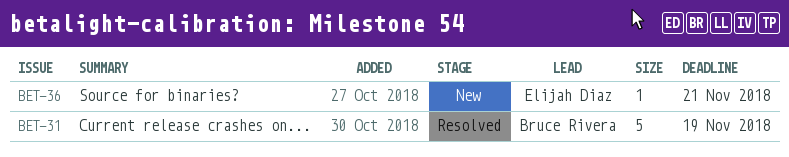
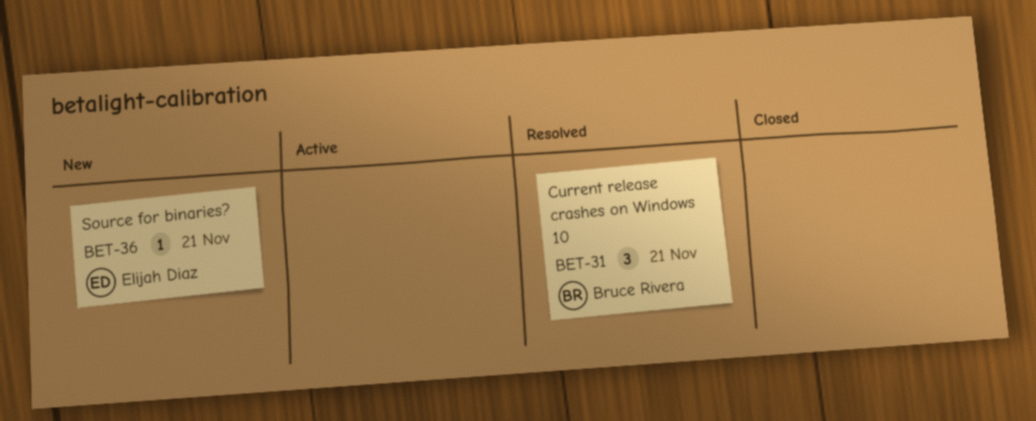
BET-31, estimate: 5 -> 3
BET-31, due: Nov 19 -> Nov 21

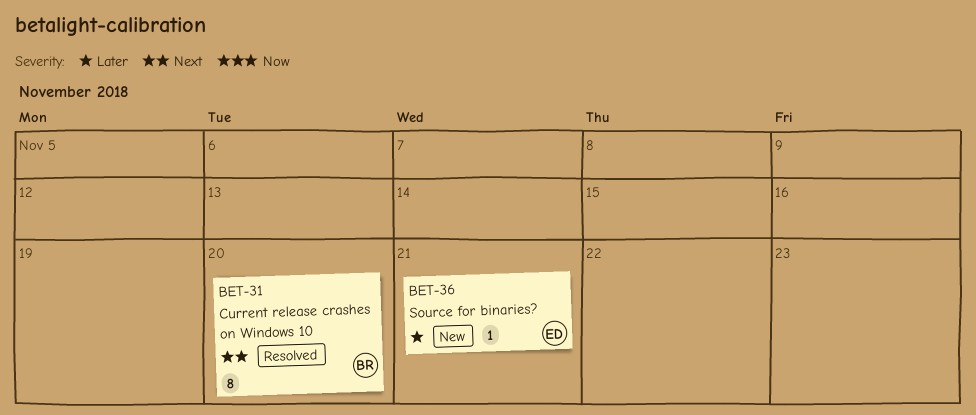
BET-31, estimate: 3 -> 8
BET-31, due: Nov 21 -> Nov 20

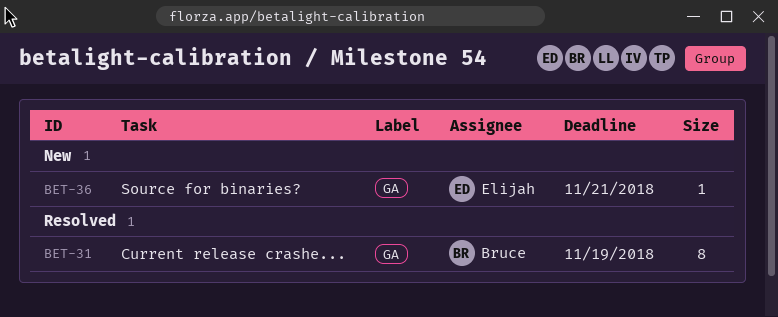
BET-31, due: Nov 20 -> Nov 19

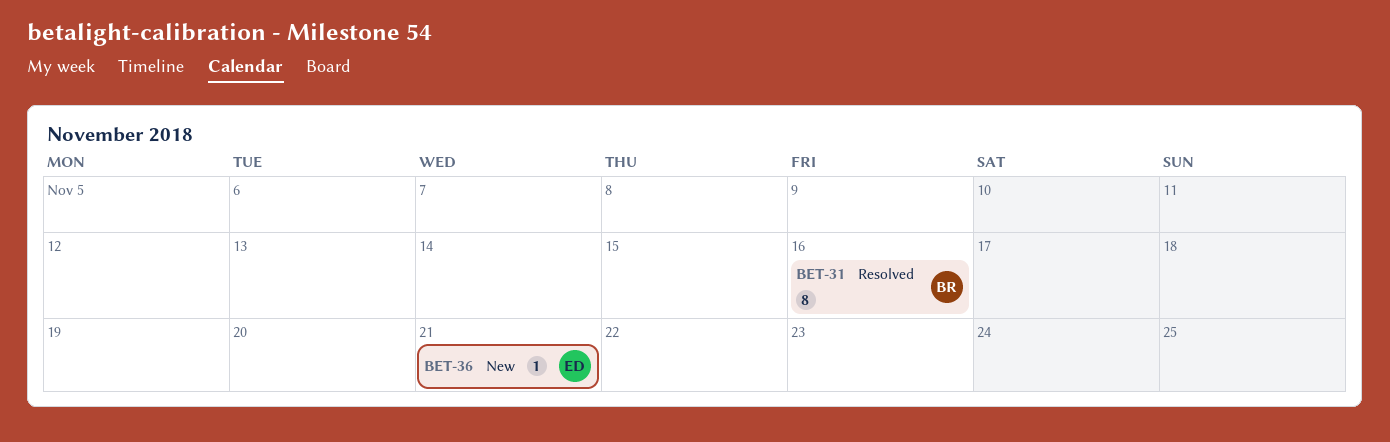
BET-31, due: Nov 19 -> Nov 16

